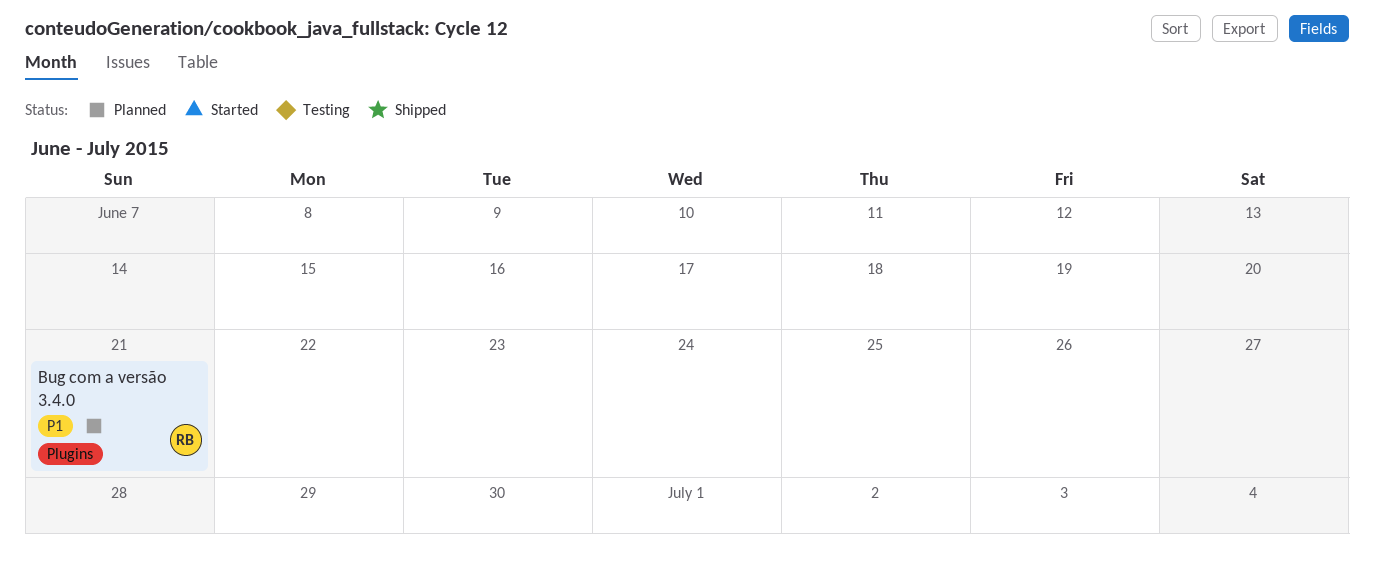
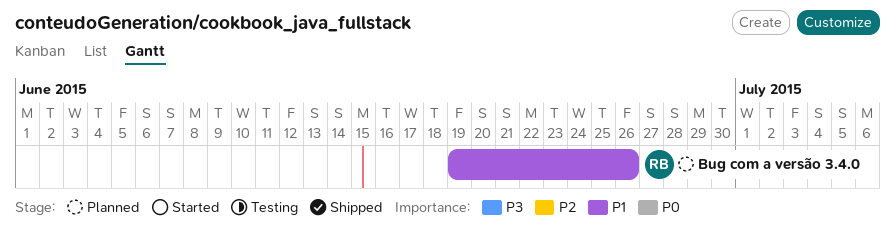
Bug com a versão 3.4.0, due: Jun 21 -> Jun 26

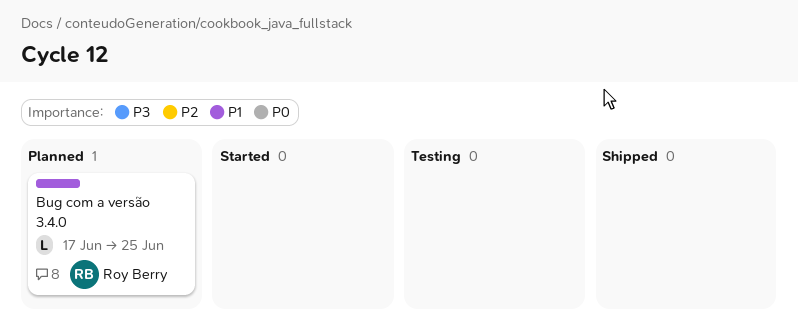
Bug com a versão 3.4.0, start: Jun 19 -> Jun 17
Bug com a versão 3.4.0, due: Jun 26 -> Jun 25

